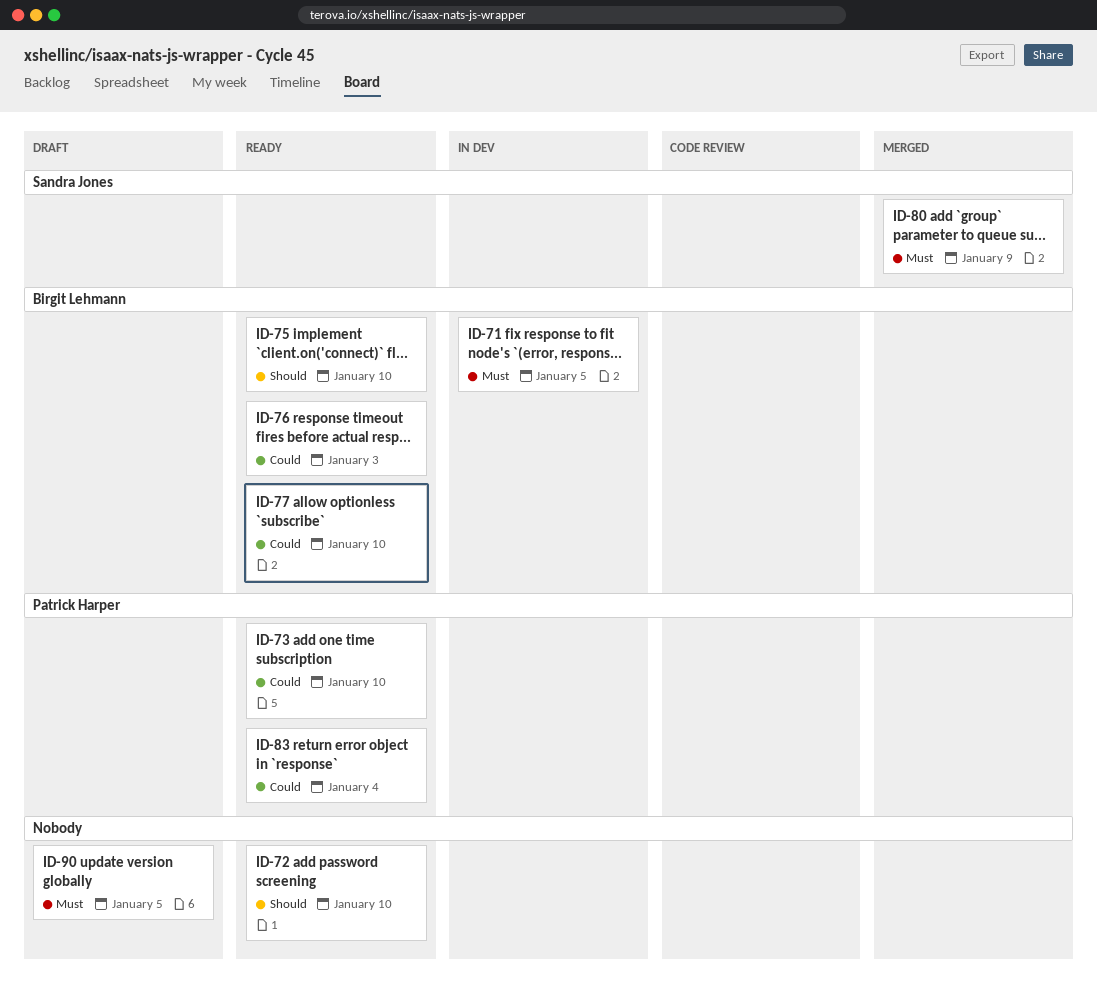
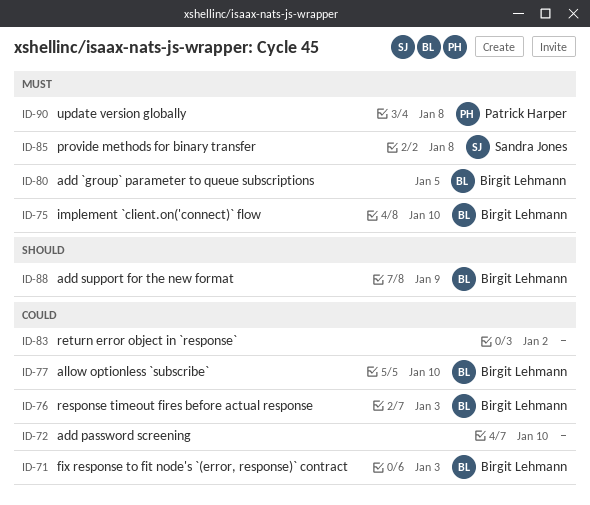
ID-71, priority: Must -> Could
ID-71, due: Jan 5 -> Jan 3
ID-72, priority: Should -> Could
ID-73: present -> none
ID-75, priority: Should -> Must
ID-80, owner: Sandra Jones -> Birgit Lehmann
ID-80, due: Jan 9 -> Jan 5
ID-83, owner: Patrick Harper -> none
ID-83, due: Jan 4 -> Jan 2
ID-85: none -> present
ID-88: none -> present
ID-90, owner: none -> Patrick Harper
ID-90, due: Jan 5 -> Jan 8

